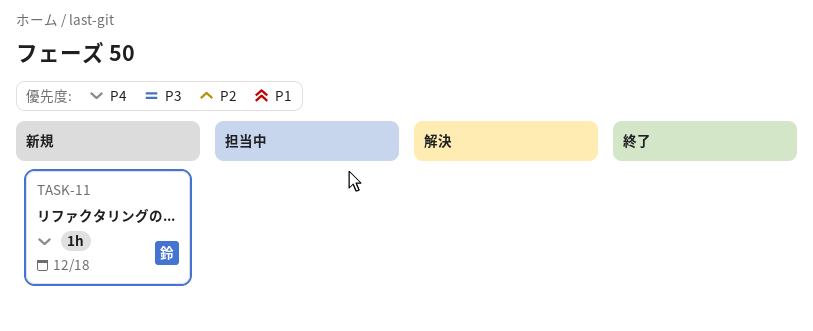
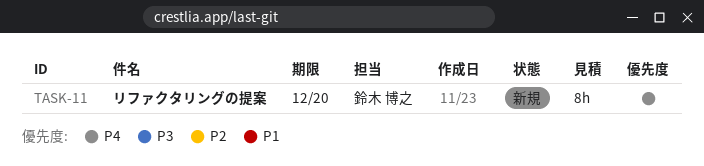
TASK-11, estimate: 1h -> 8h
TASK-11, due: Dec 18 -> Dec 20

